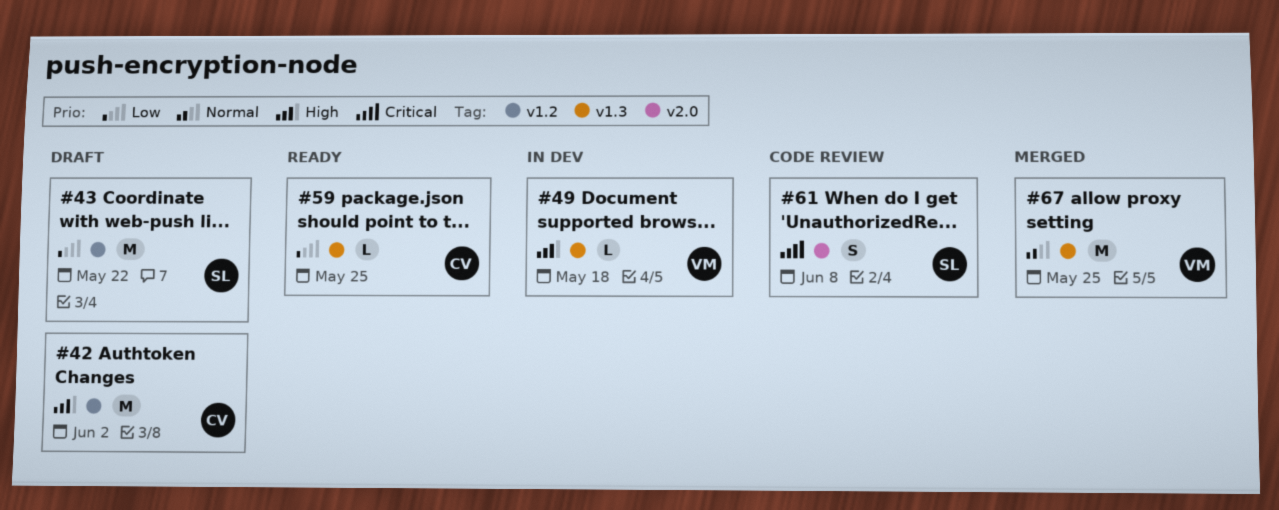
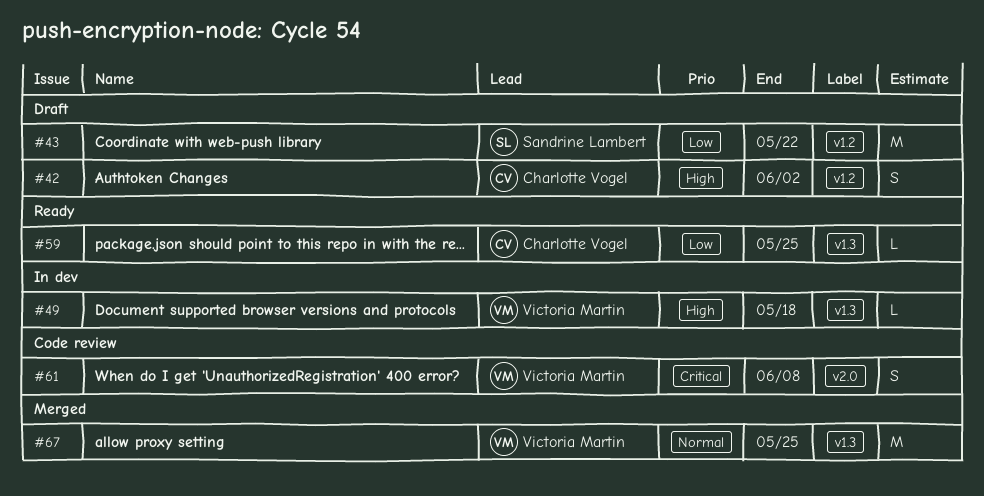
#42, estimate: M -> S
#61, owner: Sandrine Lambert -> Victoria Martin

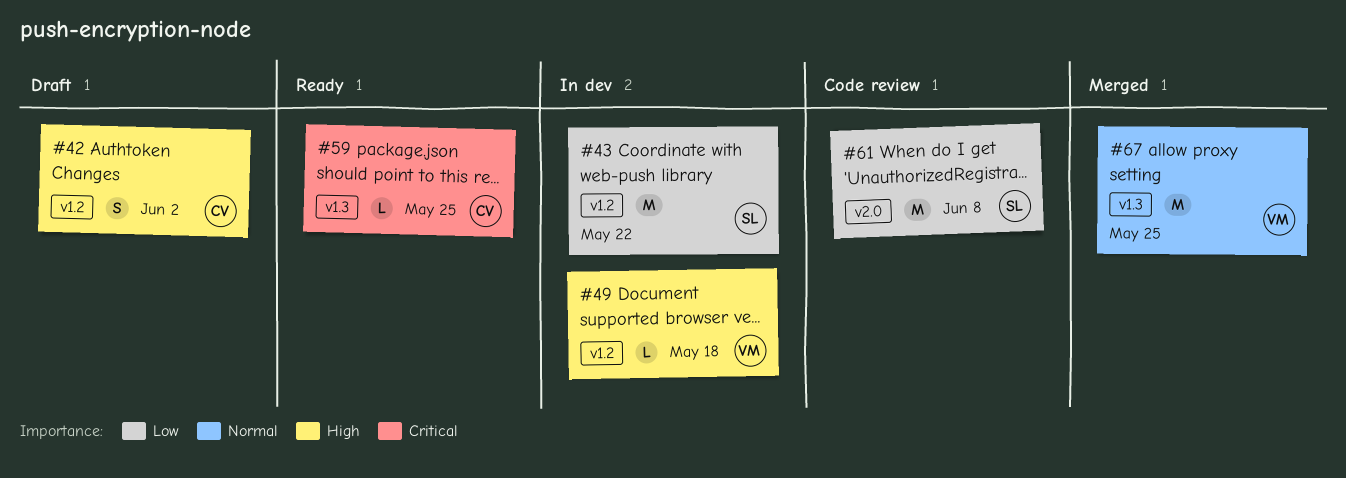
#43, status: Draft -> In dev
#49, label: v1.3 -> v1.2
#59, priority: Low -> Critical
#61, owner: Victoria Martin -> Sandrine Lambert
#61, priority: Critical -> Low
#61, estimate: S -> M

